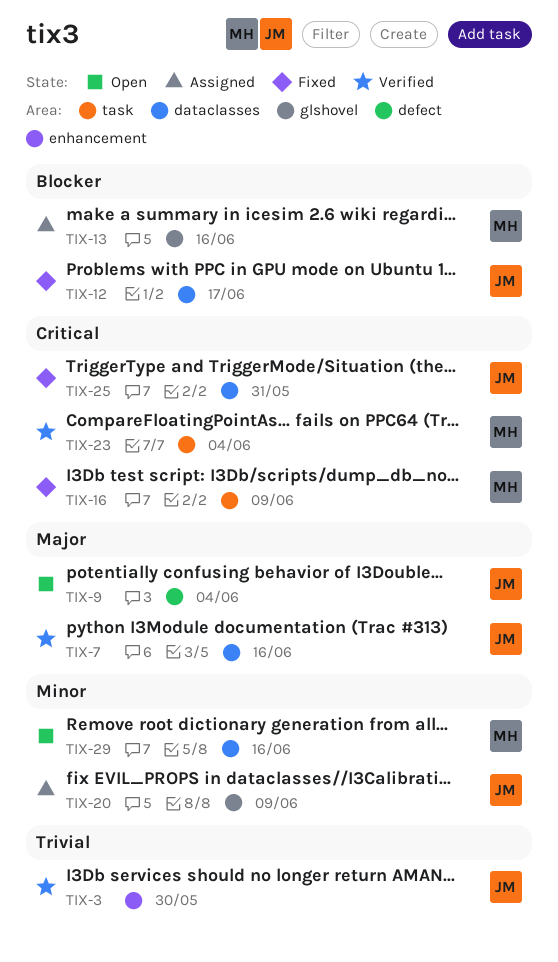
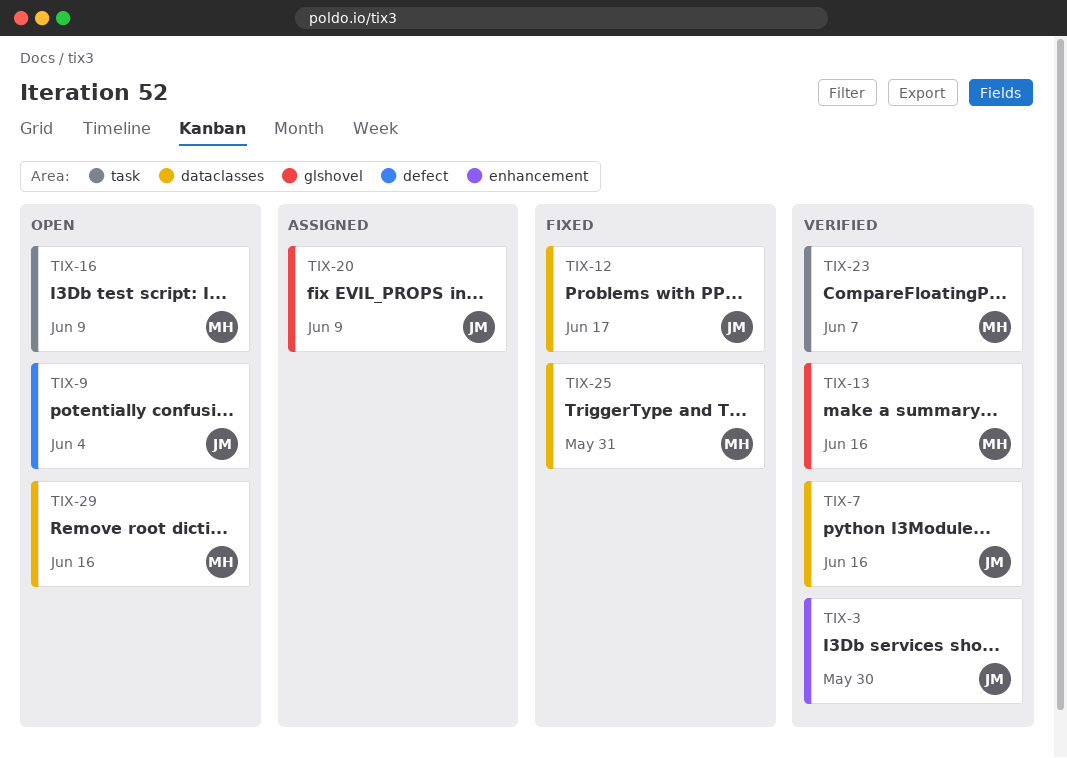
TIX-13, status: Assigned -> Verified
TIX-16, status: Fixed -> Open
TIX-23, due: Jun 4 -> Jun 7
TIX-25, owner: JM -> MH

